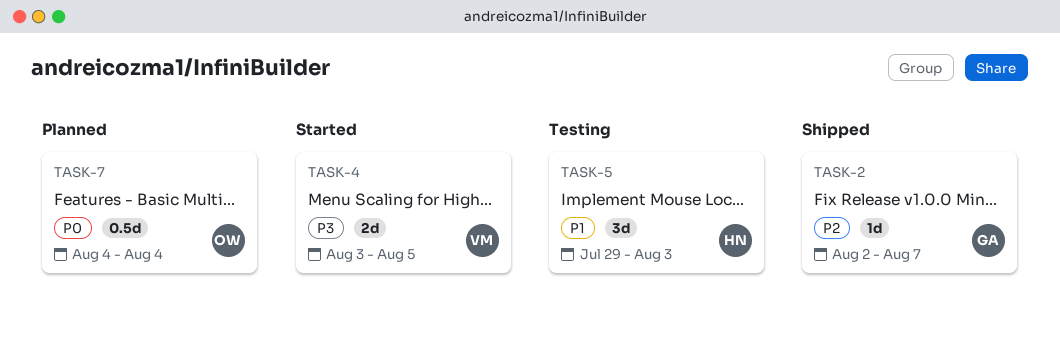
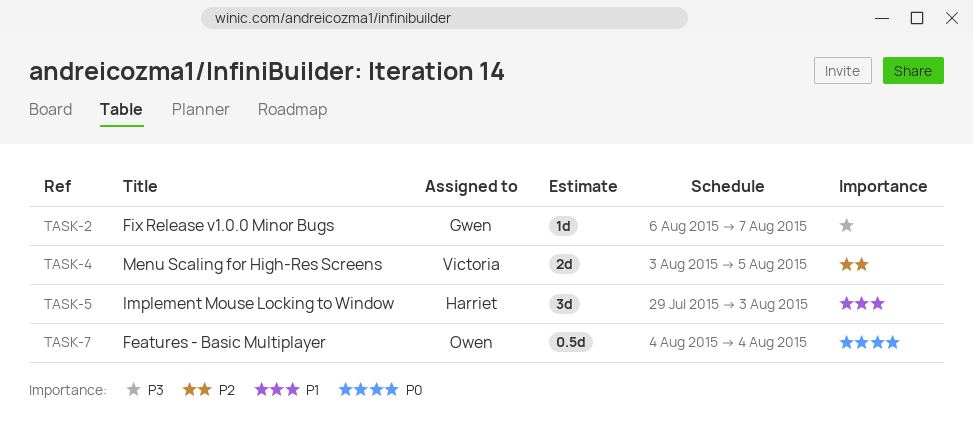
TASK-2, priority: P2 -> P3
TASK-2, start: Aug 2 -> Aug 6
TASK-4, priority: P3 -> P2

